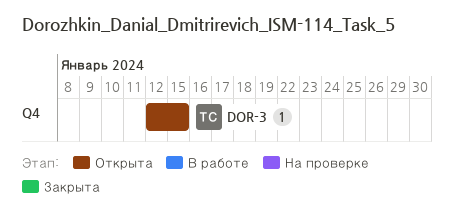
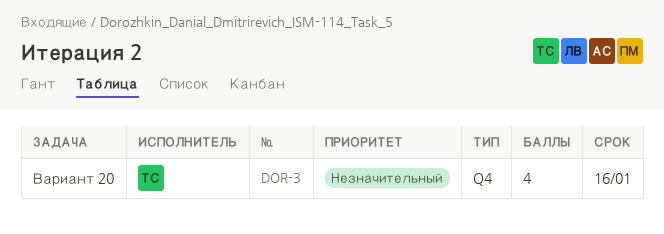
DOR-3, estimate: 1 -> 4
DOR-3, due: Jan 15 -> Jan 16

